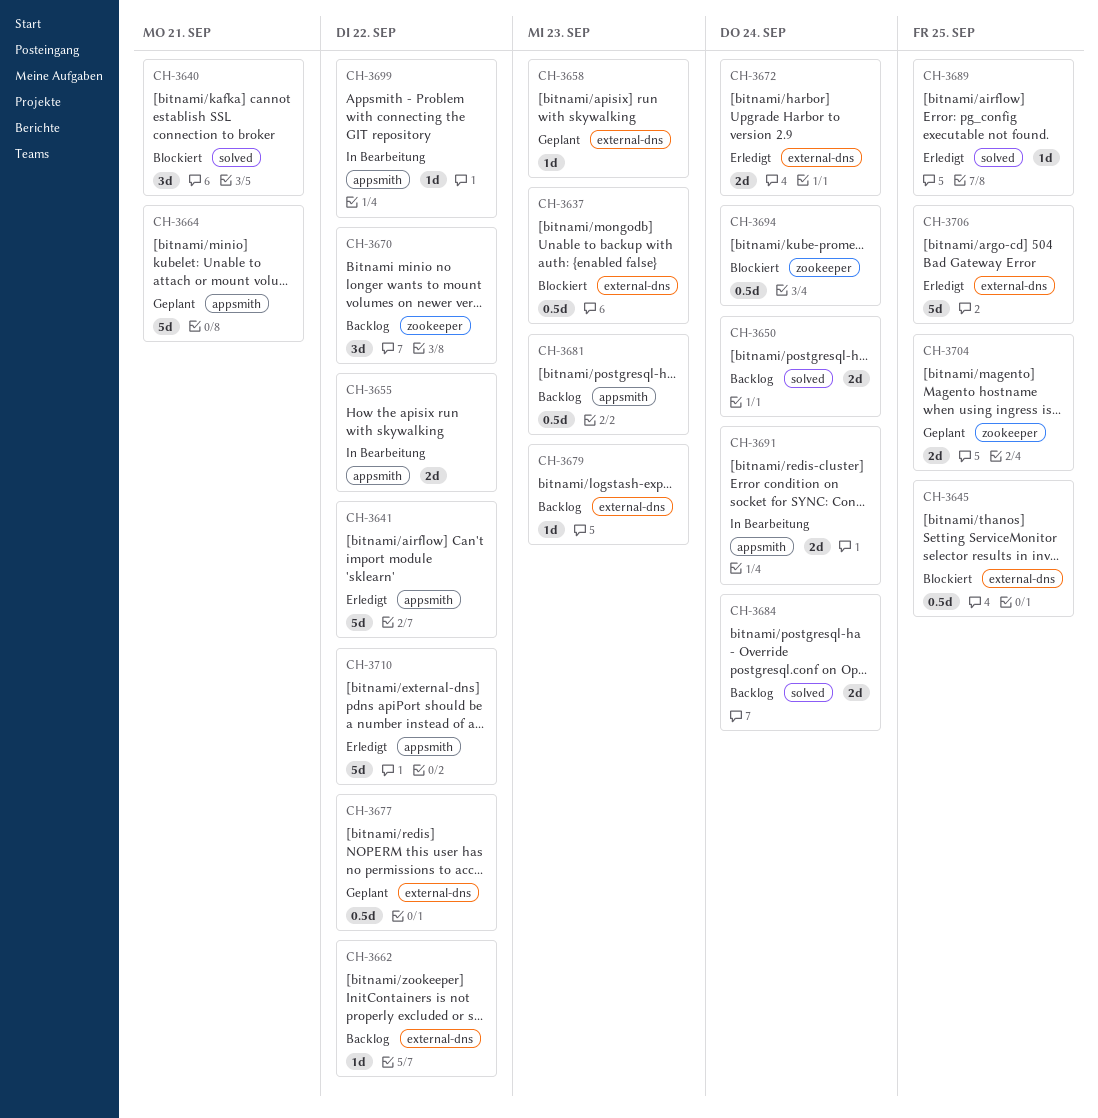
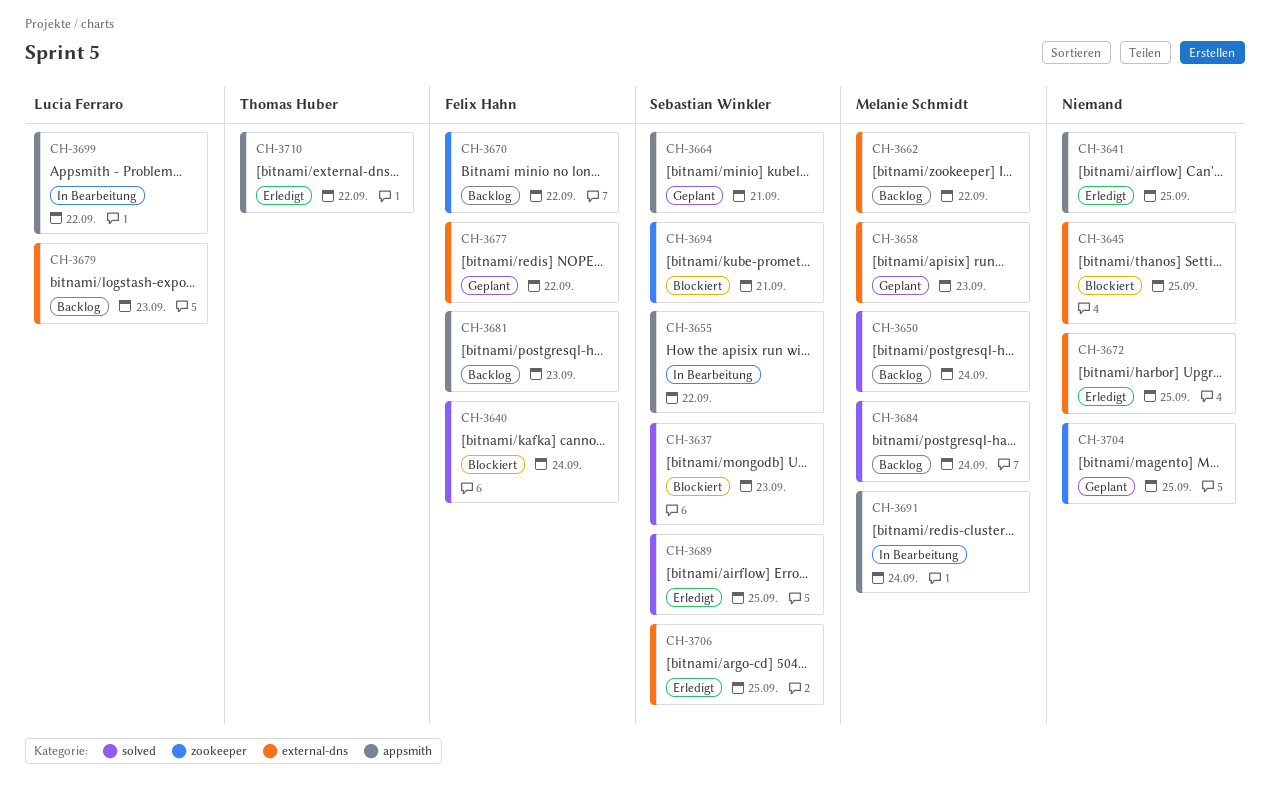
CH-3637, label: external-dns -> solved
CH-3640, due: Sep 21 -> Sep 24
CH-3641, due: Sep 22 -> Sep 25
CH-3672, due: Sep 24 -> Sep 25
CH-3694, due: Sep 24 -> Sep 21

